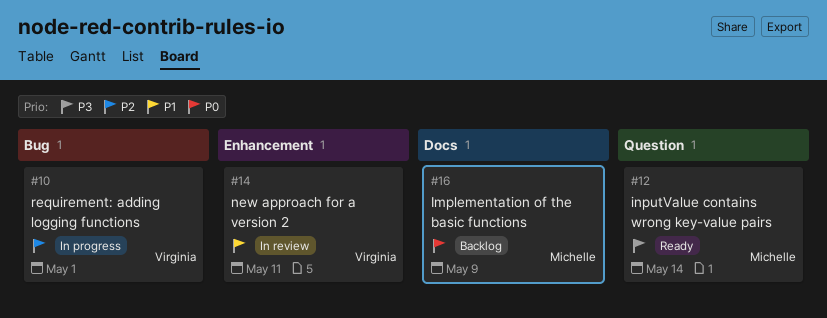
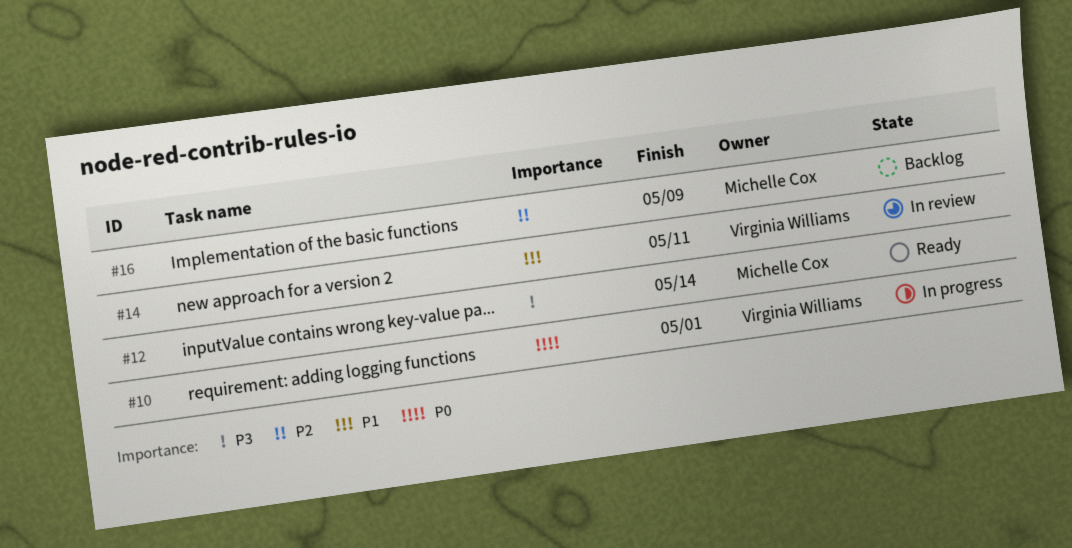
#10, priority: P2 -> P0
#16, priority: P0 -> P2

